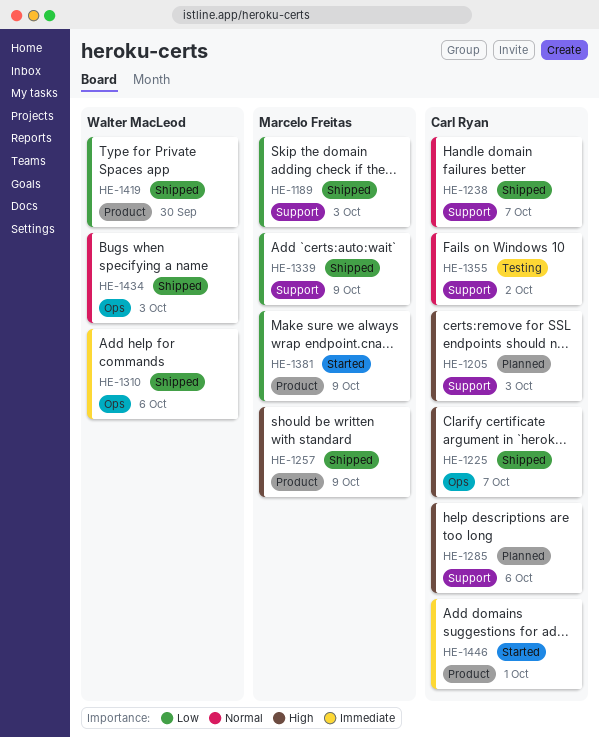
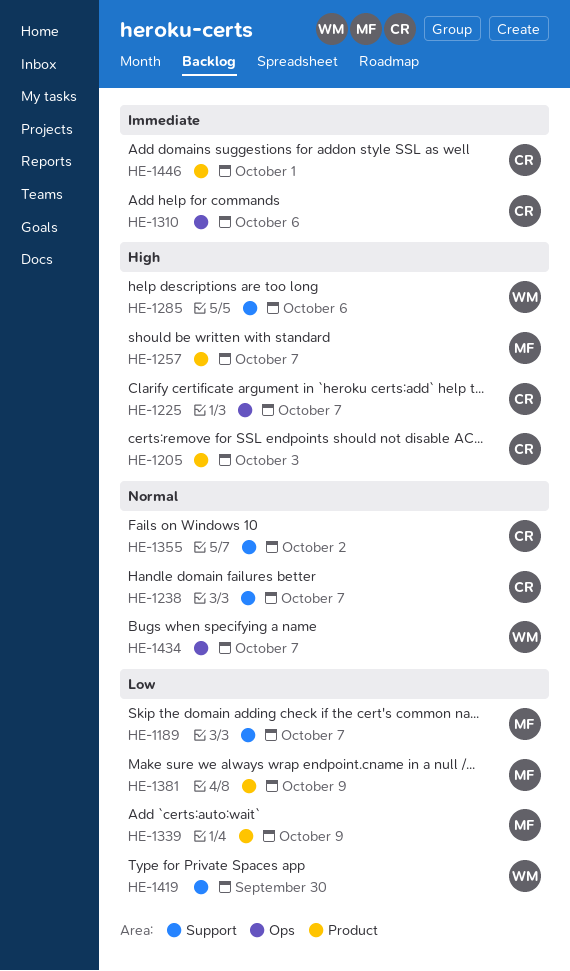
HE-1189, due: Oct 3 -> Oct 7
HE-1205, label: Support -> Product
HE-1257, due: Oct 9 -> Oct 7
HE-1285, owner: Carl Ryan -> Walter MacLeod
HE-1310, owner: Walter MacLeod -> Carl Ryan
HE-1339, label: Support -> Product
HE-1419, label: Product -> Support
HE-1434, due: Oct 3 -> Oct 7

